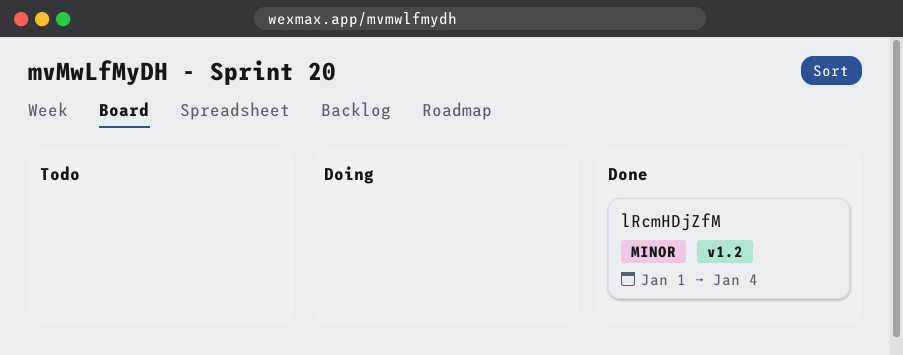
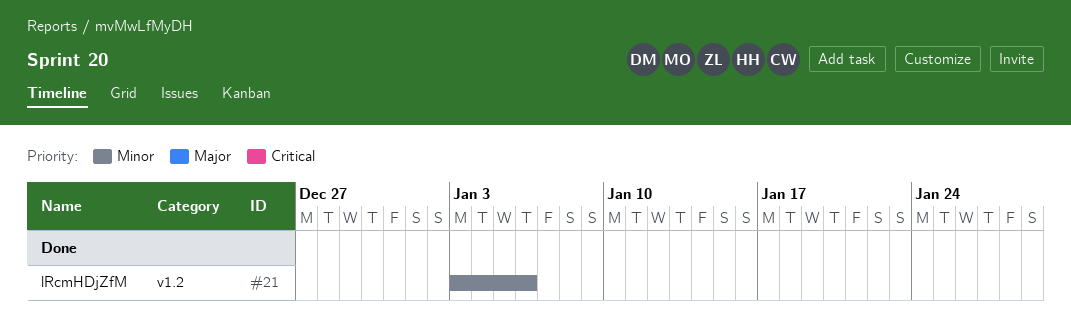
lRcmHDjZfM, start: Jan 1 -> Jan 3
lRcmHDjZfM, due: Jan 4 -> Jan 6

